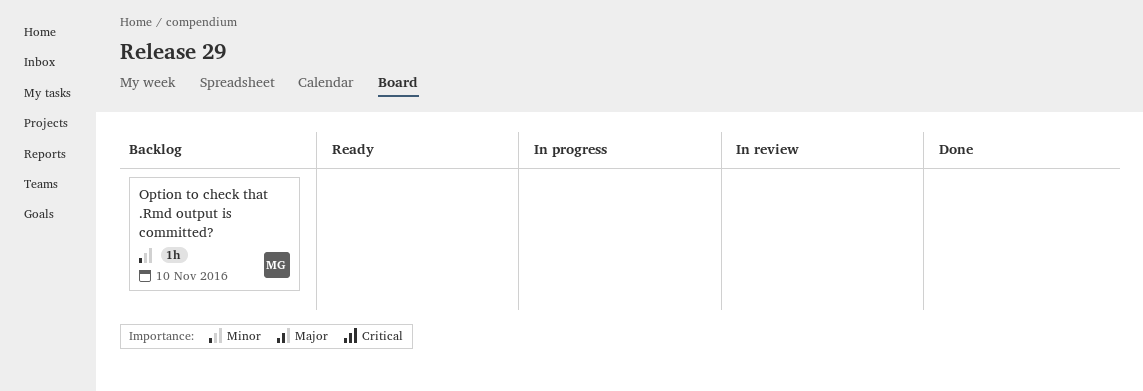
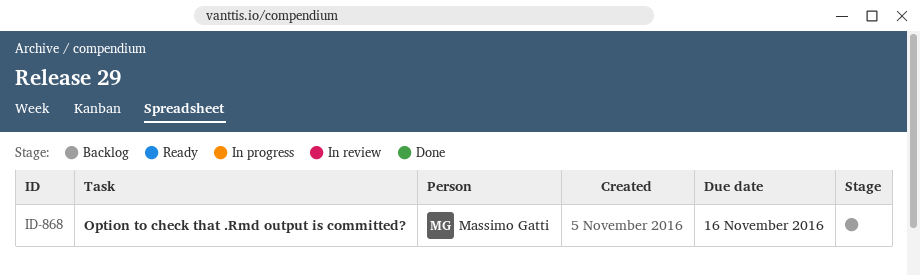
Option to check that .Rmd output is committed?, due: Nov 10 -> Nov 16

